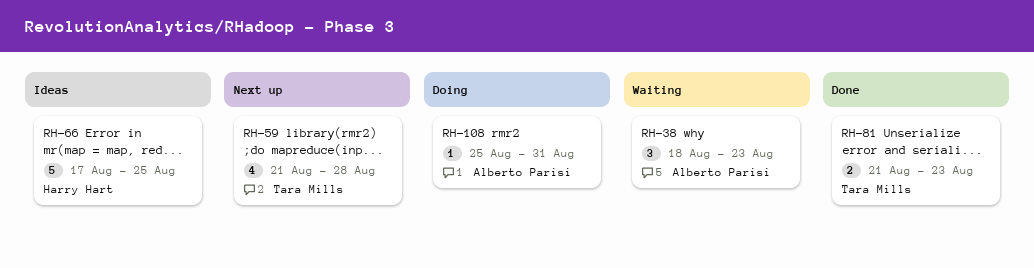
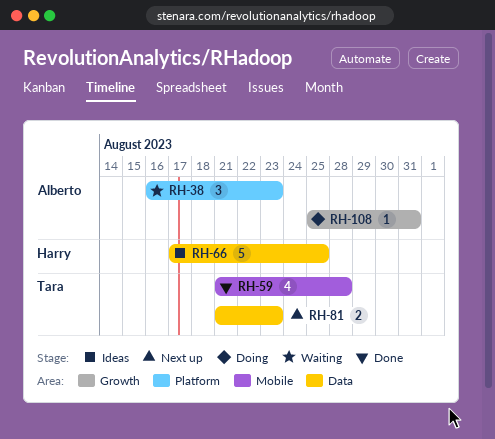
RH-38, start: Aug 18 -> Aug 16
RH-59, status: Next up -> Done
RH-81, status: Done -> Next up

